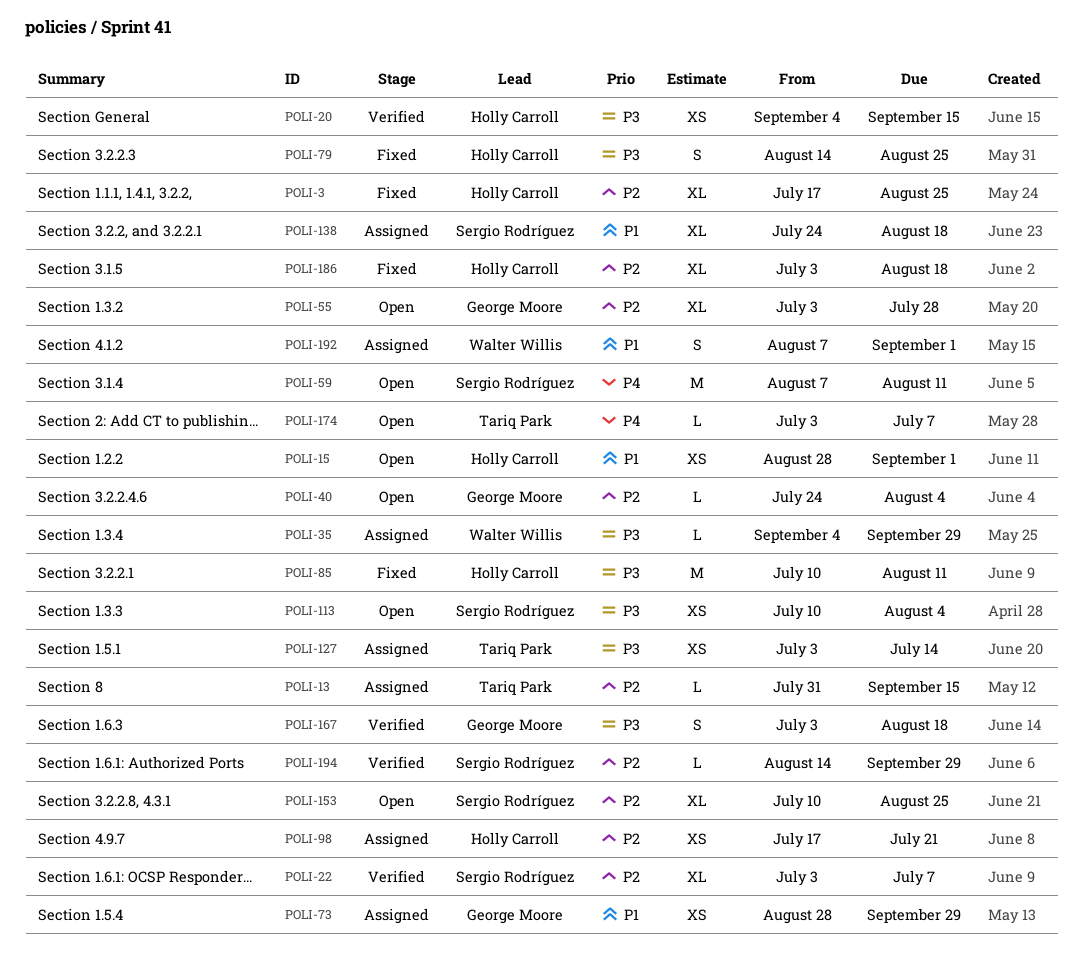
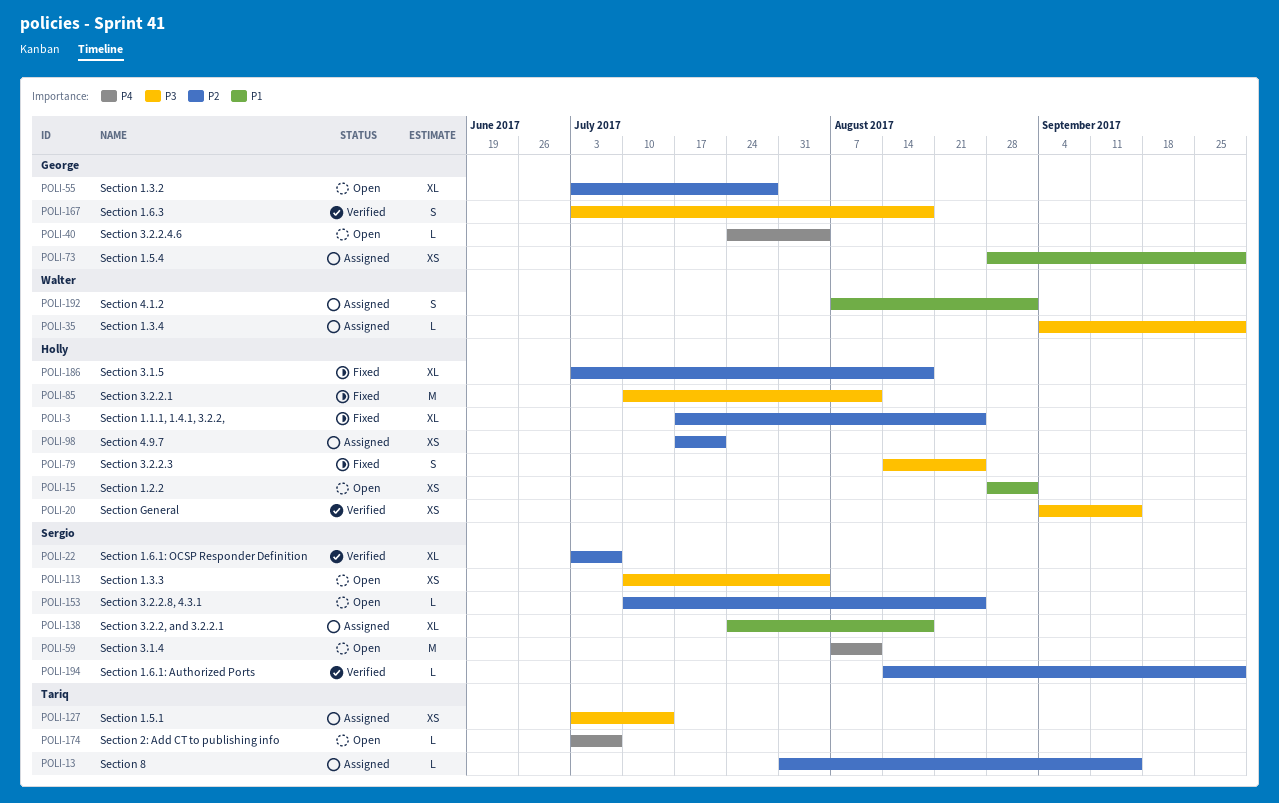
POLI-40, priority: P2 -> P4
POLI-153, estimate: XL -> L

